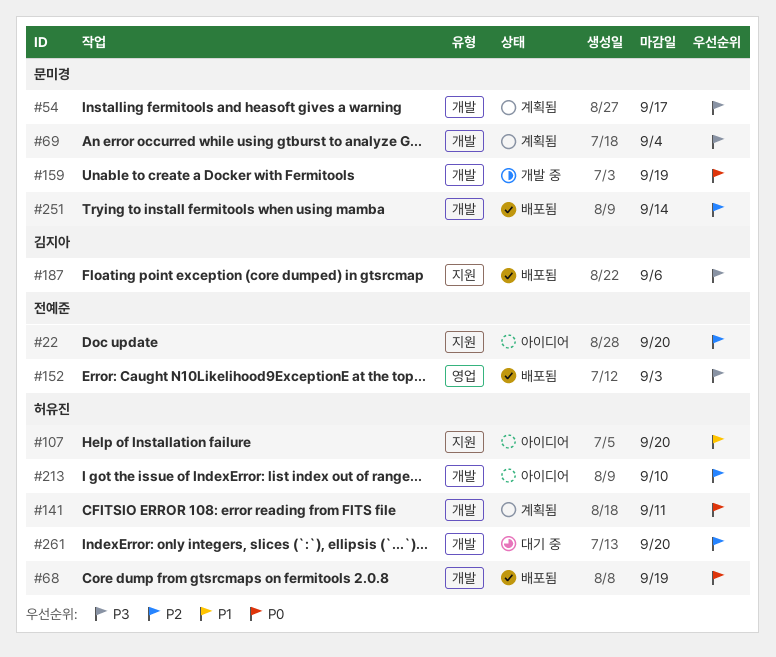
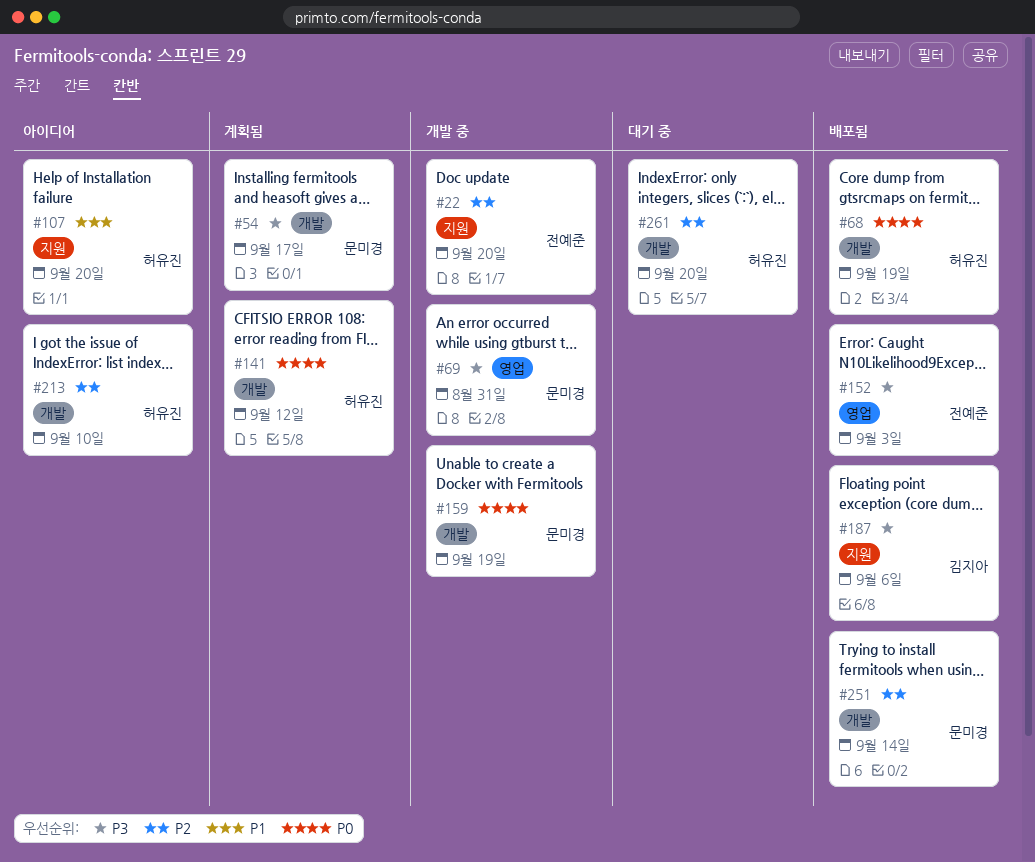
#22, status: 아이디어 -> 개발 중
#69, status: 계획됨 -> 개발 중
#69, label: 개발 -> 영업
#69, due: Sep 4 -> Aug 31
#141, due: Sep 11 -> Sep 12

